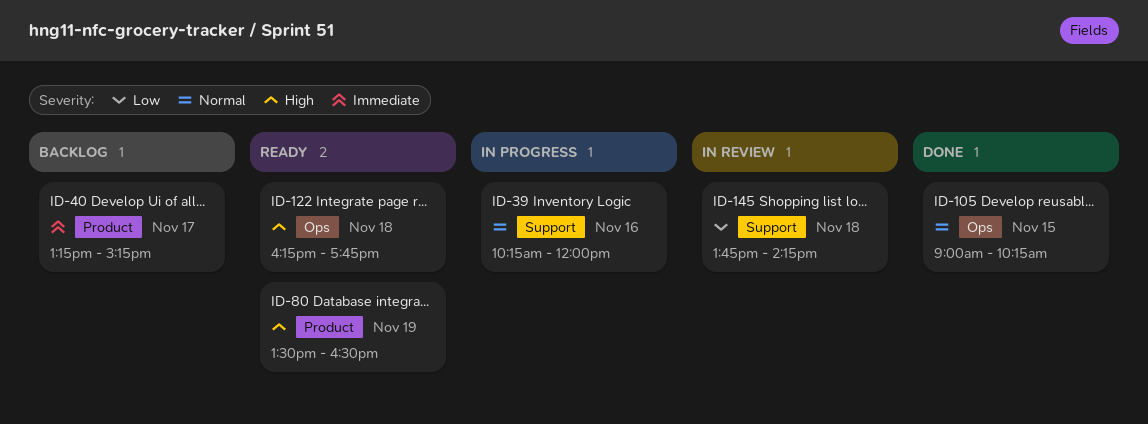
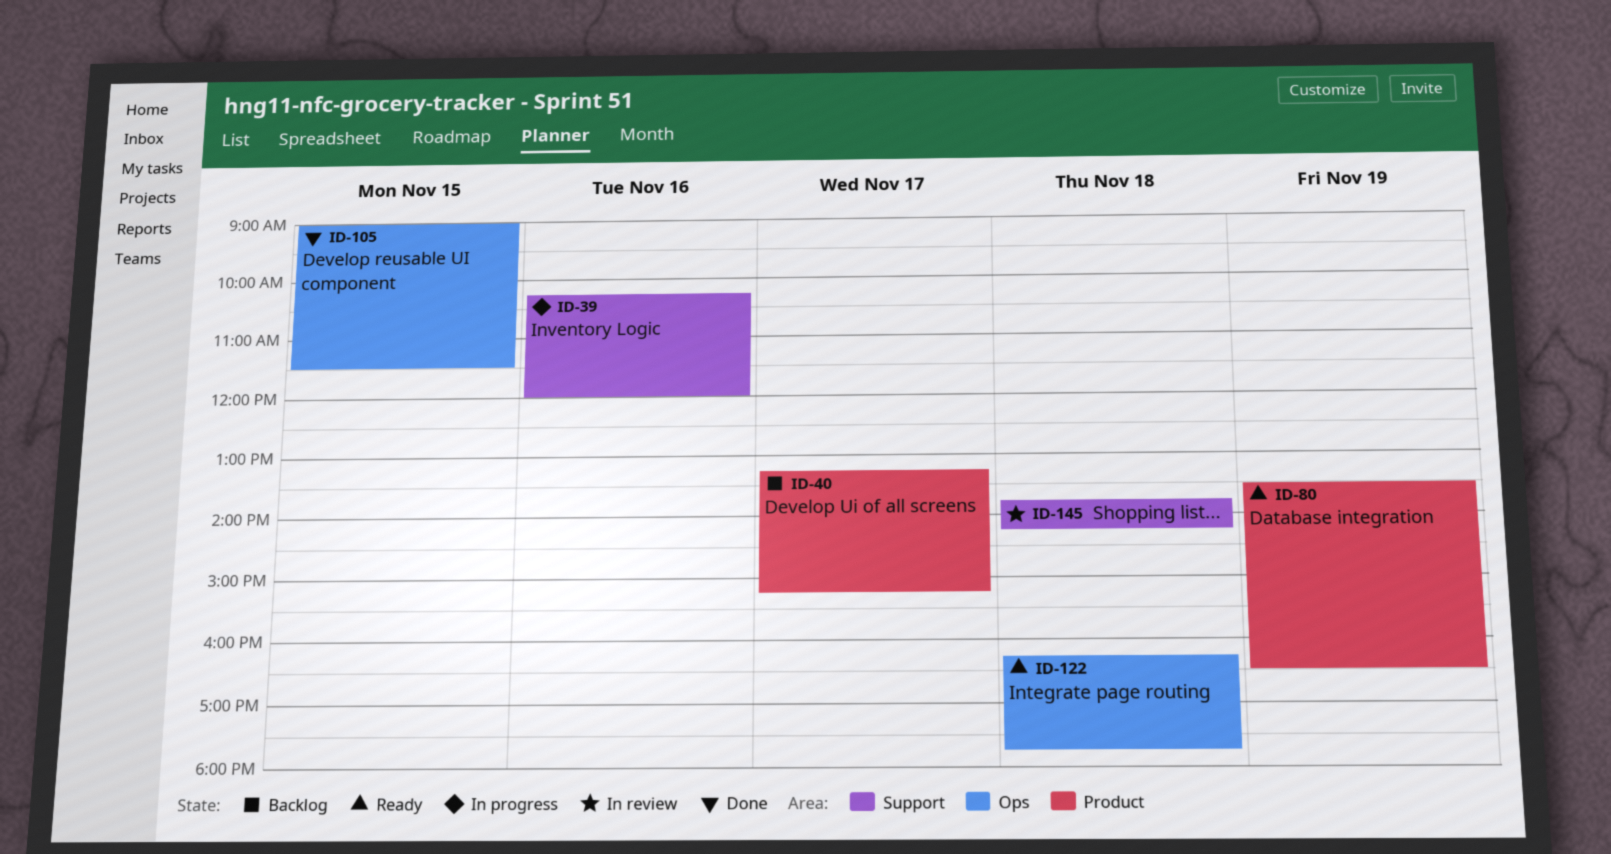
ID-105, ends: 10:15 -> 11:30

